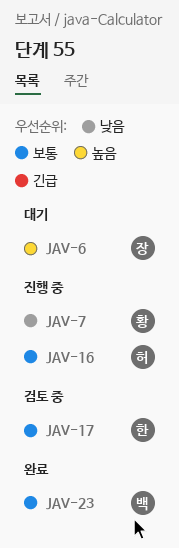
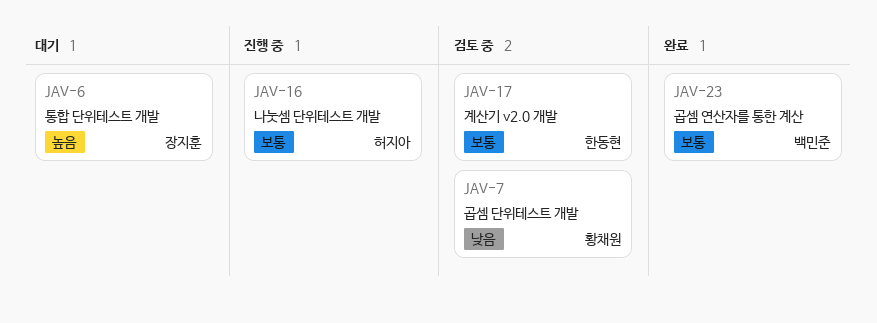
JAV-7, status: 진행 중 -> 검토 중

